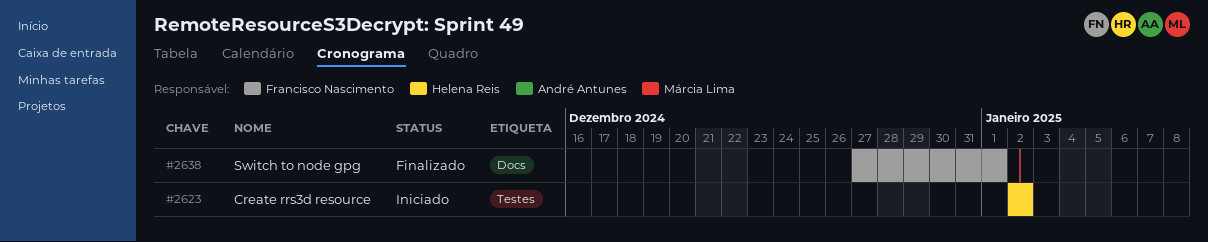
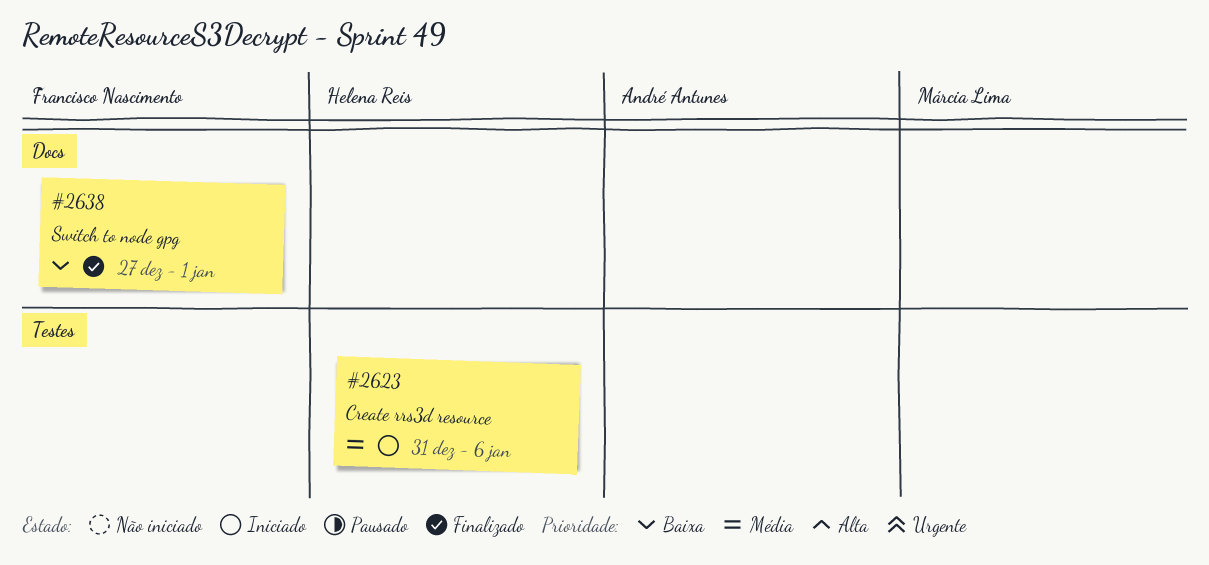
#2623, start: Jan 2 -> Dec 31
#2623, due: Jan 2 -> Jan 6

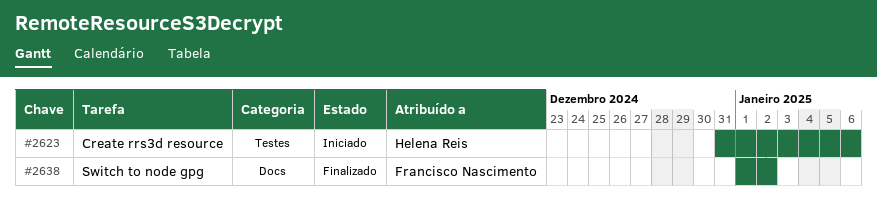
#2638, start: Dec 27 -> Jan 1
#2638, due: Jan 1 -> Jan 2

